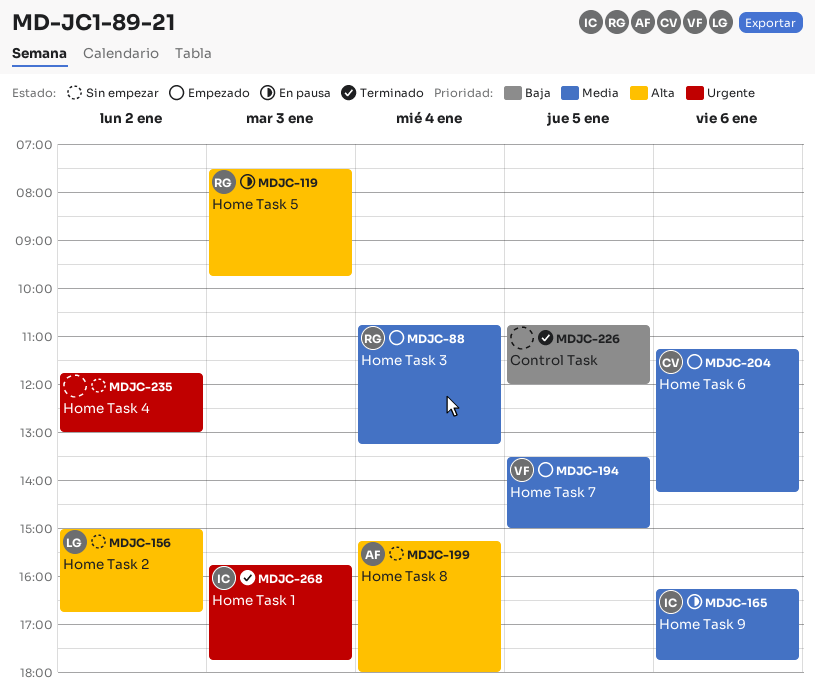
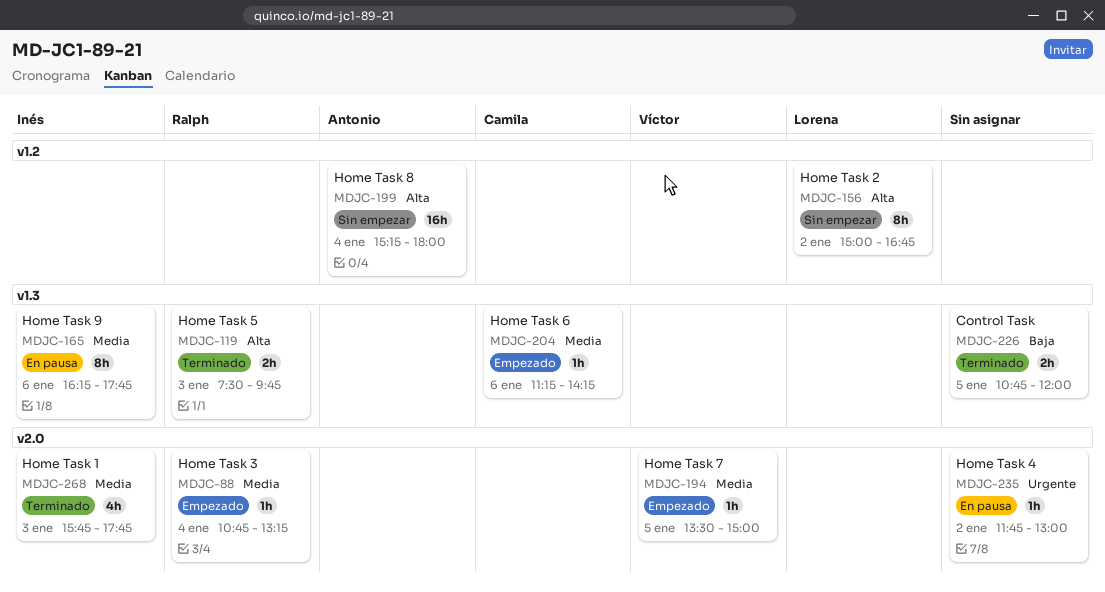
MDJC-119, status: En pausa -> Terminado
MDJC-235, status: Sin empezar -> En pausa
MDJC-268, priority: Urgente -> Media

